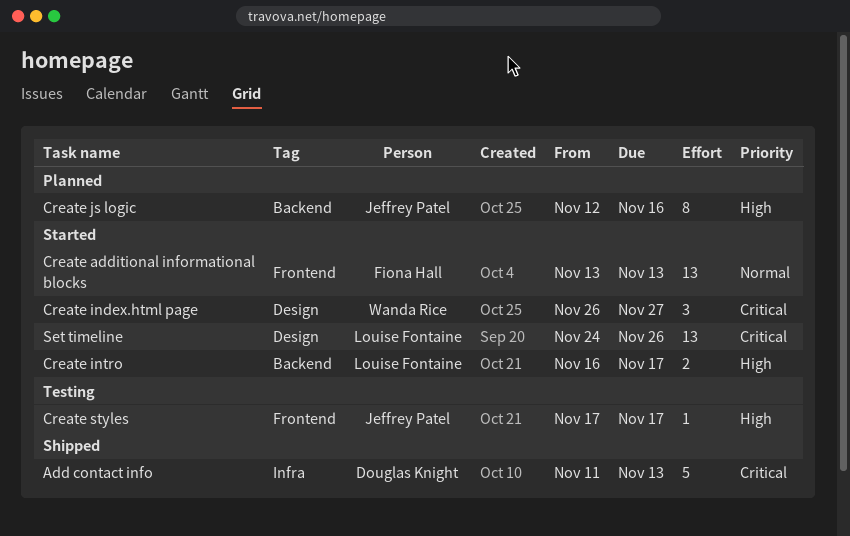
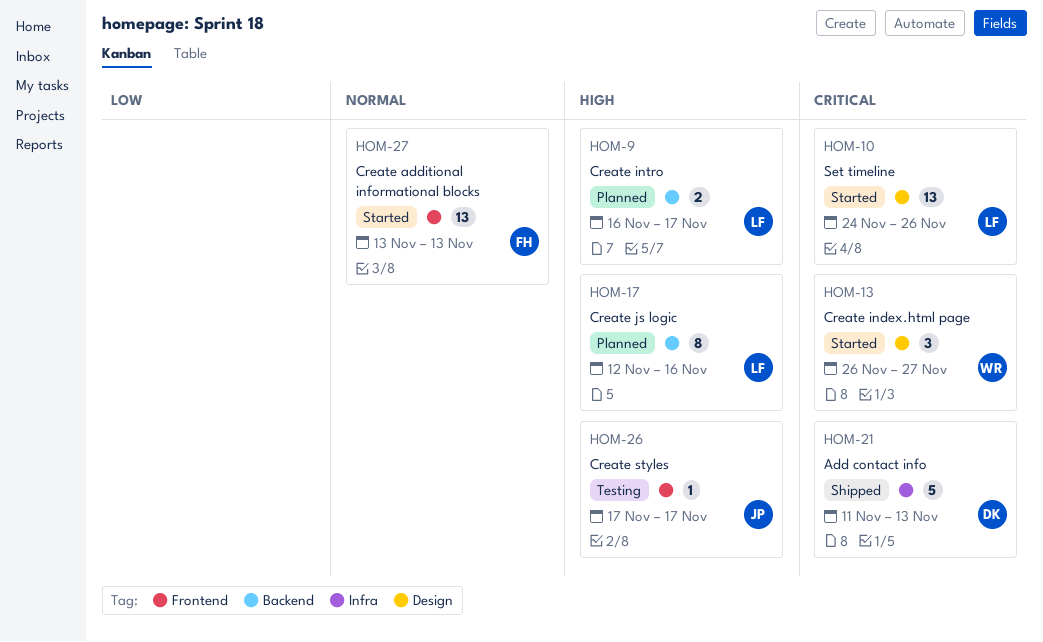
Create intro, status: Started -> Planned
Create js logic, owner: Jeffrey Patel -> Louise Fontaine

